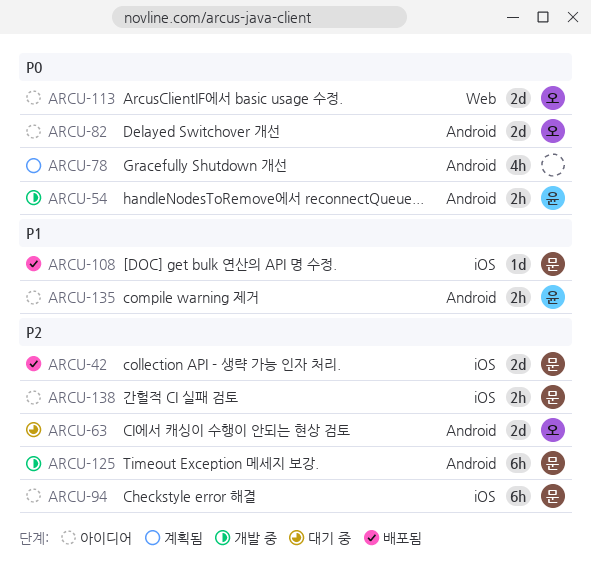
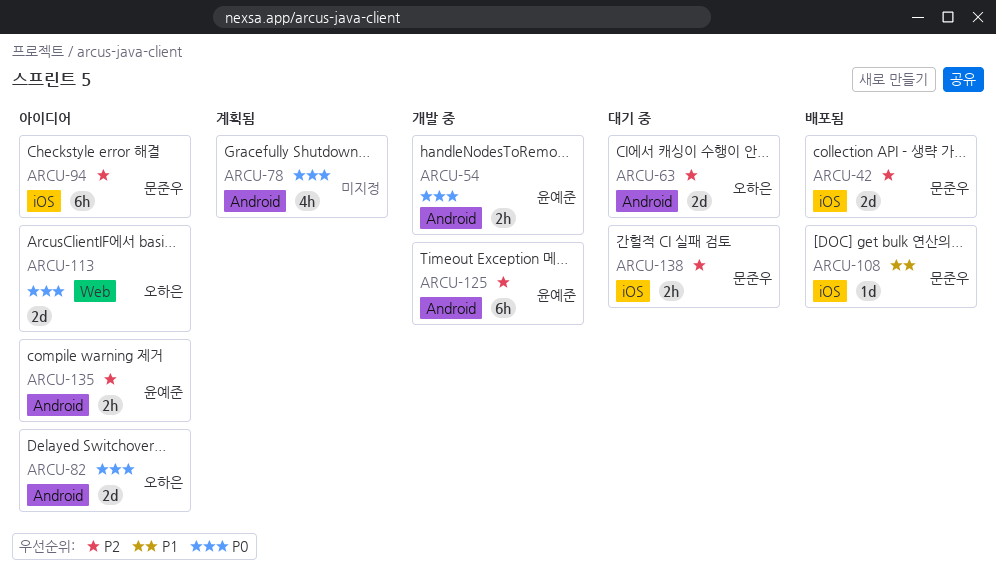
ARCU-125, owner: 문준우 -> 윤예준
ARCU-135, priority: P1 -> P2
ARCU-138, status: 아이디어 -> 대기 중

